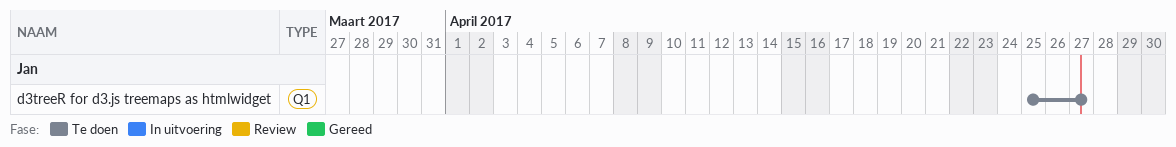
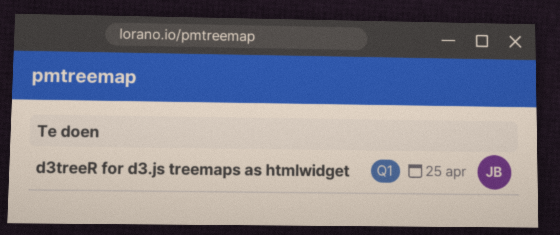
d3treeR for d3.js treemaps as htmlwidget, due: Apr 27 -> Apr 25

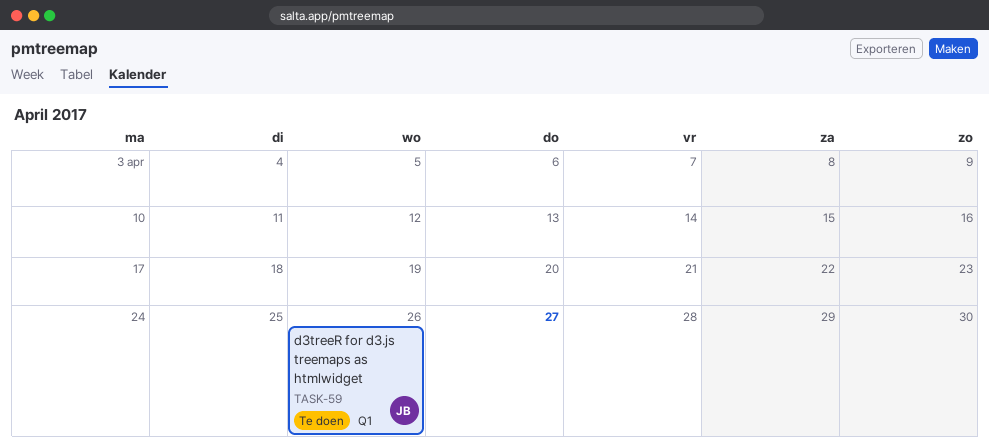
d3treeR for d3.js treemaps as htmlwidget, due: Apr 25 -> Apr 26

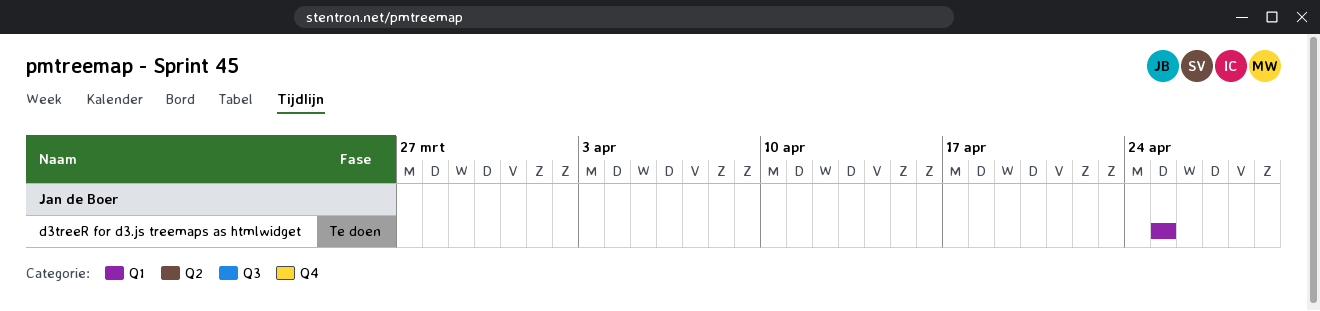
d3treeR for d3.js treemaps as htmlwidget, due: Apr 26 -> Apr 25

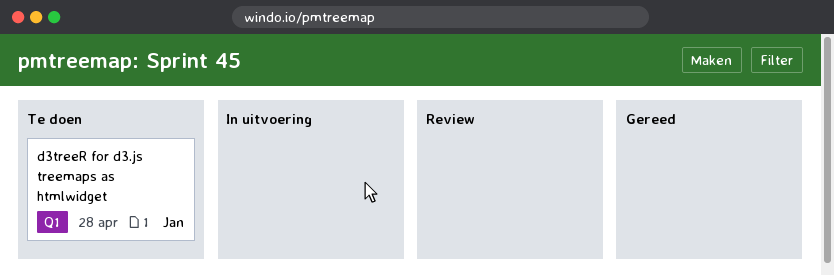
d3treeR for d3.js treemaps as htmlwidget, due: Apr 25 -> Apr 28

